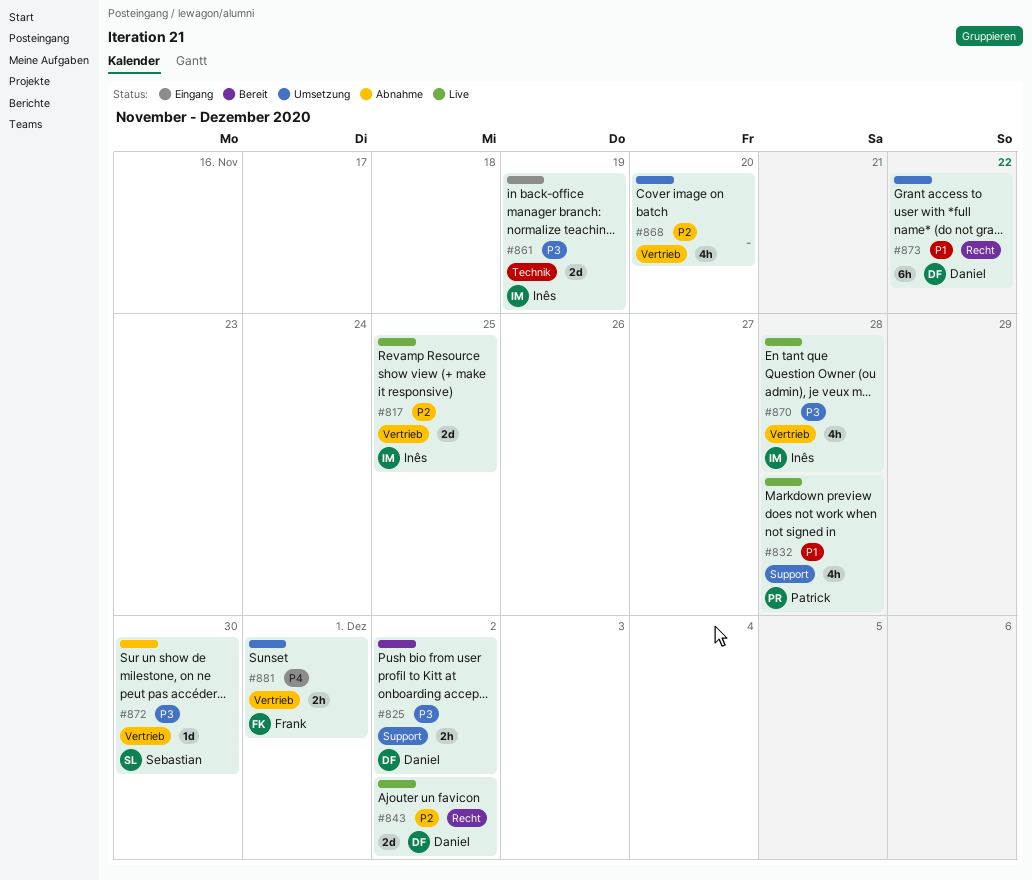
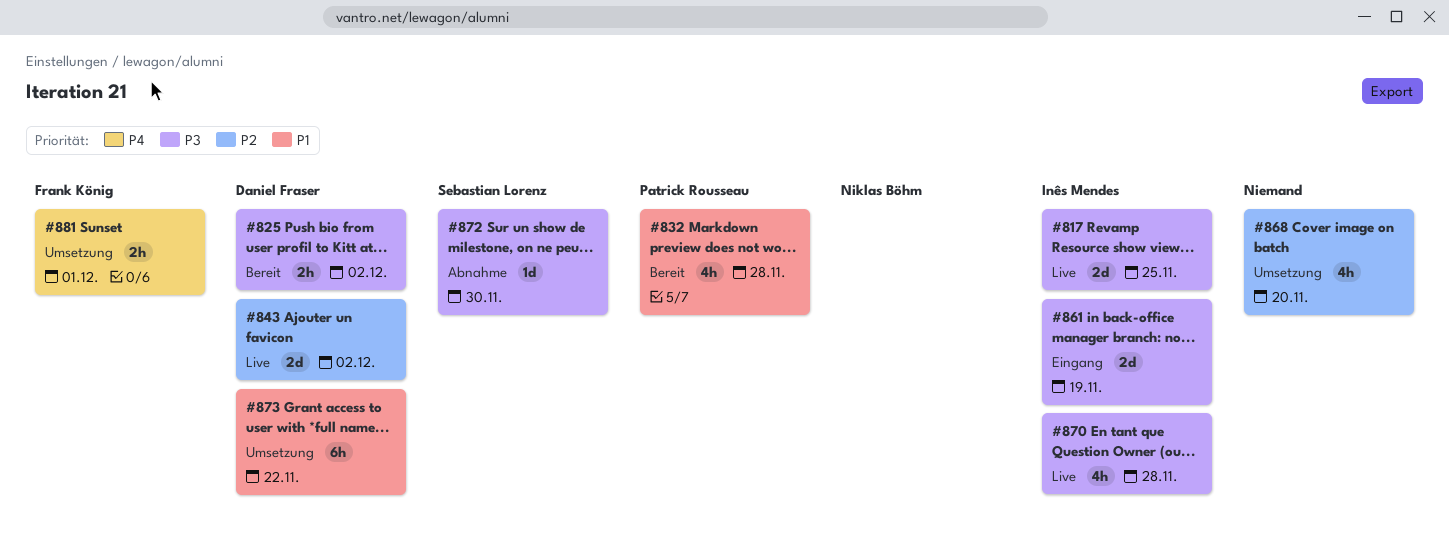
#817, priority: P2 -> P3
#832, status: Live -> Bereit

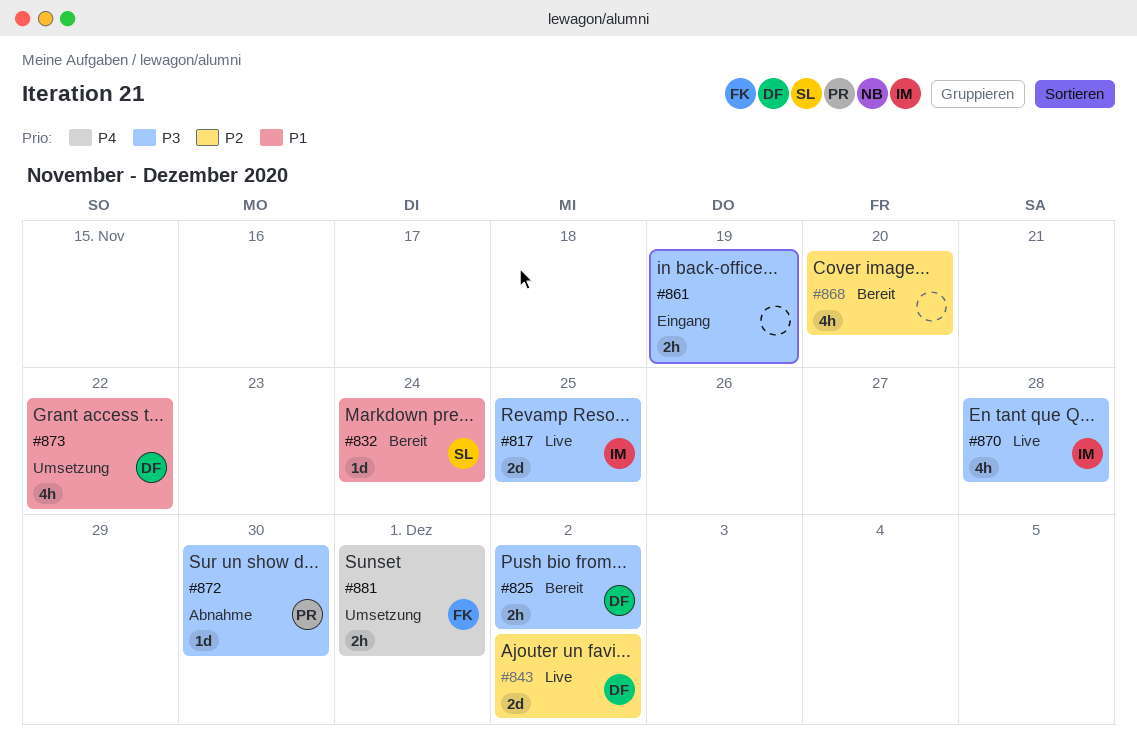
#832, owner: Patrick Rousseau -> Sebastian Lorenz
#832, estimate: 4h -> 1d
#832, due: Nov 28 -> Nov 24
#861, owner: Inês Mendes -> none
#861, estimate: 2d -> 2h
#868, status: Umsetzung -> Bereit
#872, owner: Sebastian Lorenz -> Patrick Rousseau
#873, estimate: 6h -> 4h

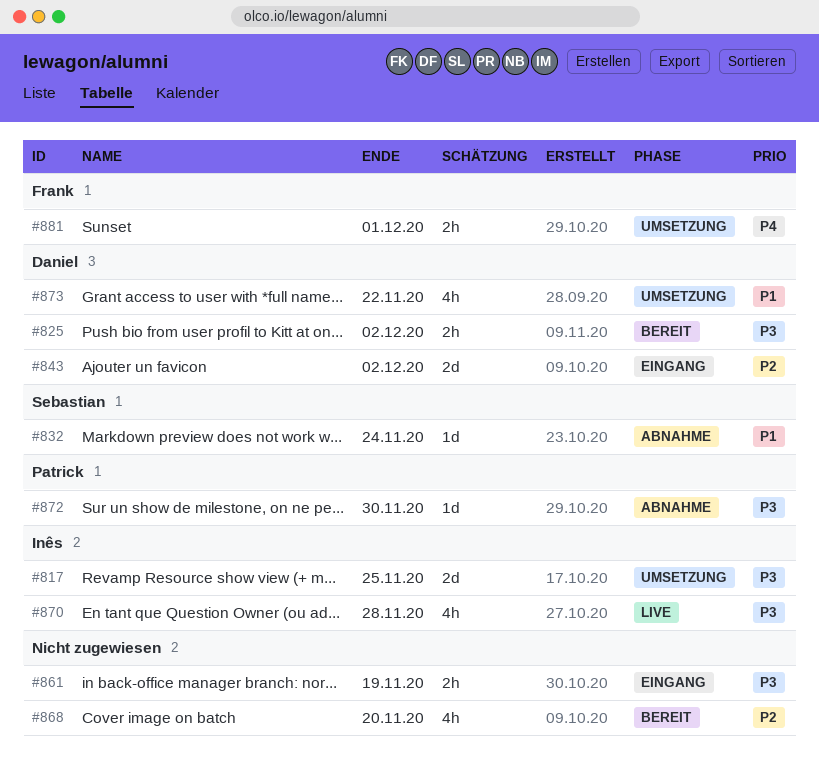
#817, status: Live -> Umsetzung
#832, status: Bereit -> Abnahme
#843, status: Live -> Eingang

